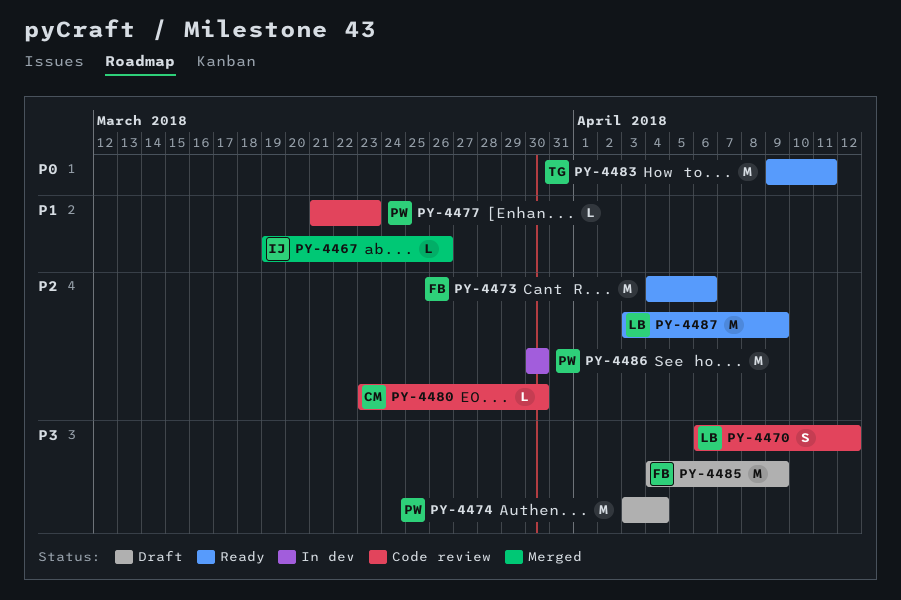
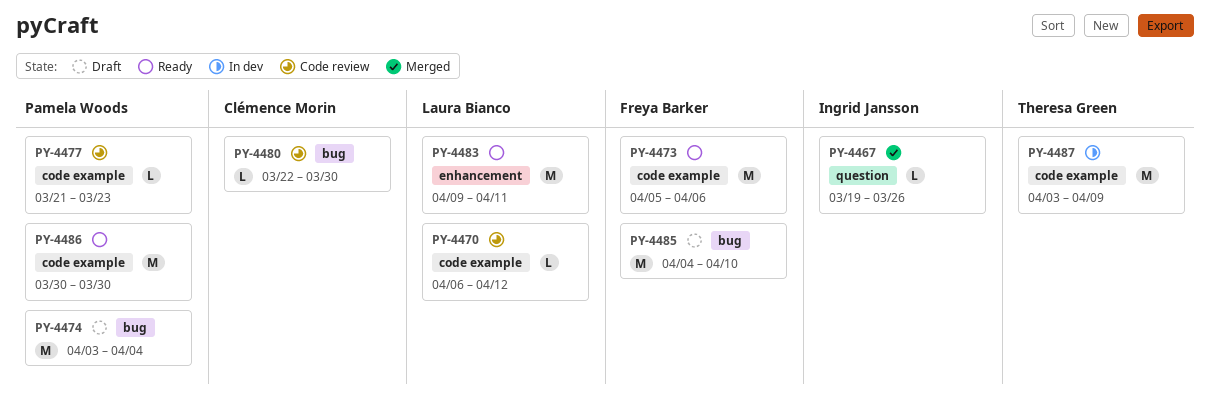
PY-4470, estimate: S -> L
PY-4473, start: Apr 4 -> Apr 5
PY-4480, start: Mar 23 -> Mar 22
PY-4483, owner: Theresa Green -> Laura Bianco
PY-4485, due: Apr 9 -> Apr 10
PY-4486, status: In dev -> Ready
PY-4487, status: Ready -> In dev
PY-4487, owner: Laura Bianco -> Theresa Green

